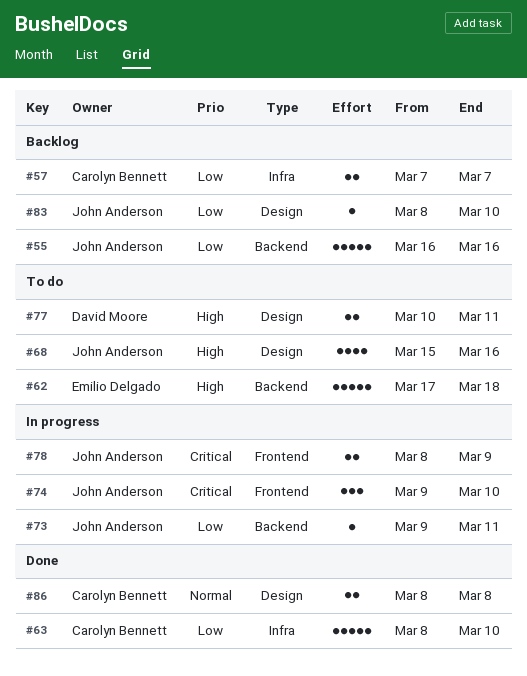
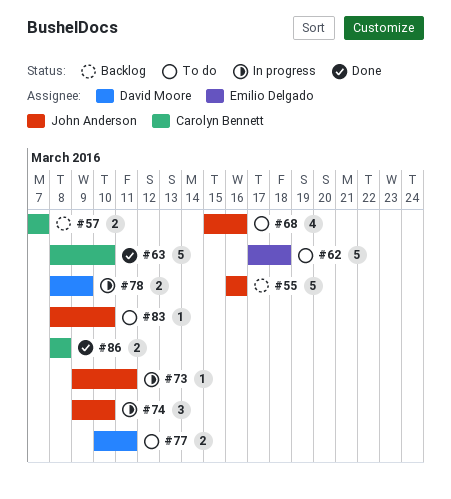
#78, owner: John Anderson -> David Moore
#83, status: Backlog -> To do

